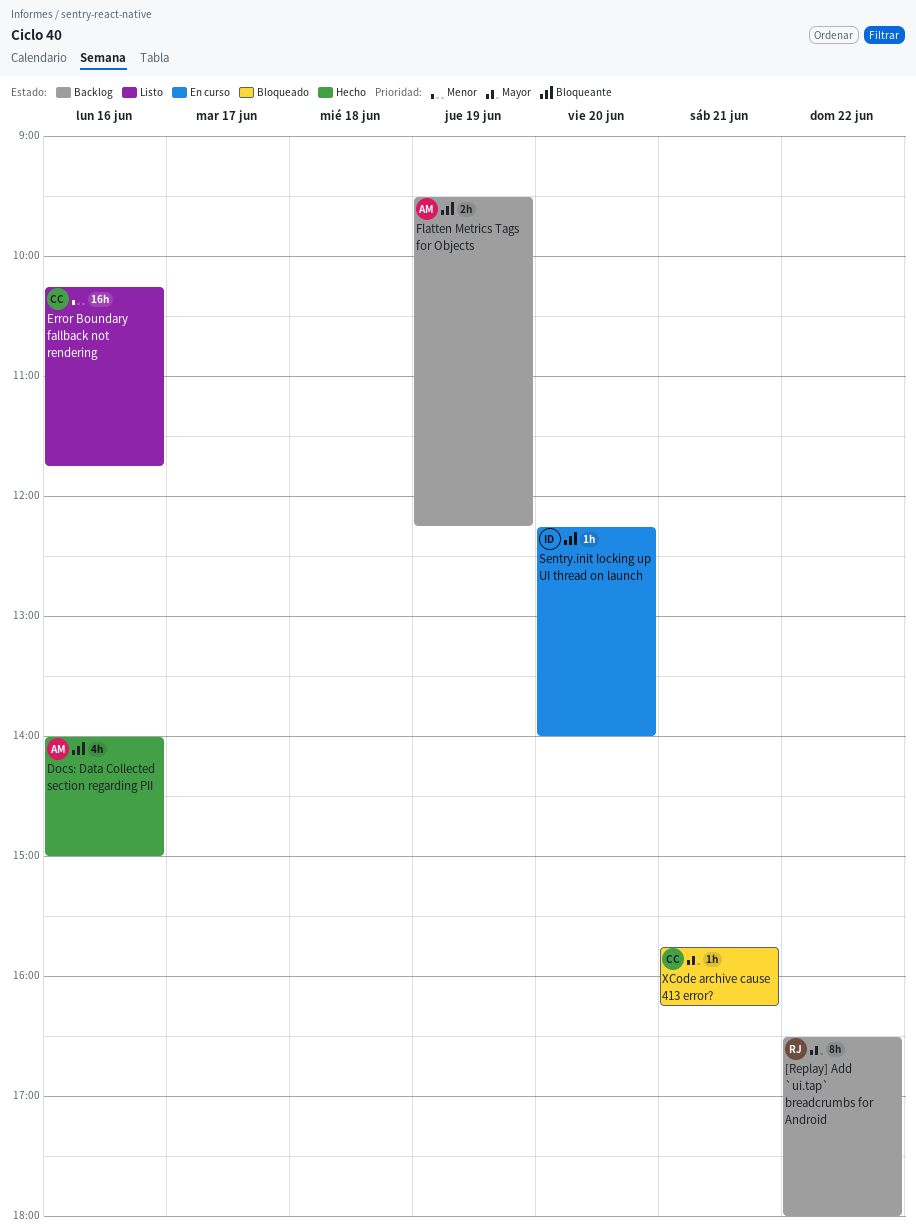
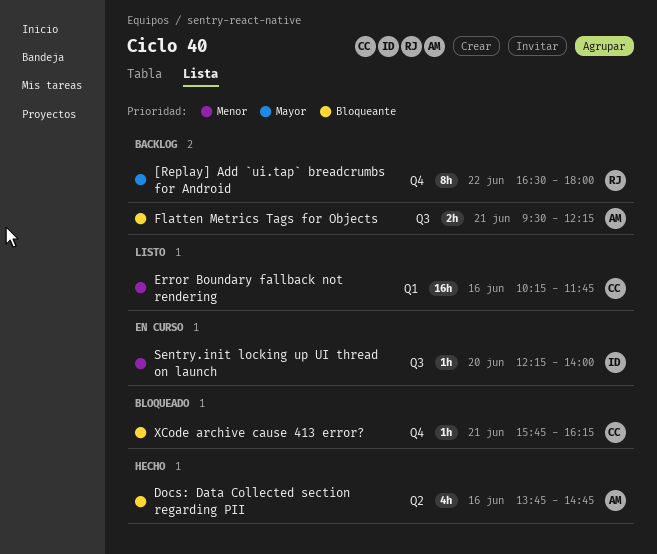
Docs: Data Collected section regarding PII, begins: 14:00 -> 13:45
Docs: Data Collected section regarding PII, ends: 15:00 -> 14:45
Flatten Metrics Tags for Objects, day: Jun 19 -> Jun 21
Sentry.init locking up UI thread on launch, priority: Bloqueante -> Menor
XCode archive cause 413 error?, priority: Mayor -> Bloqueante

